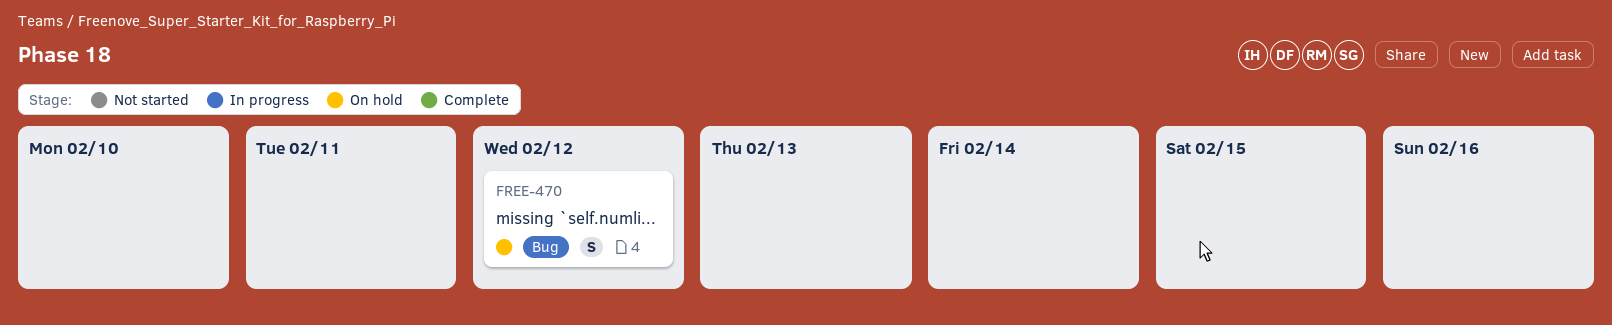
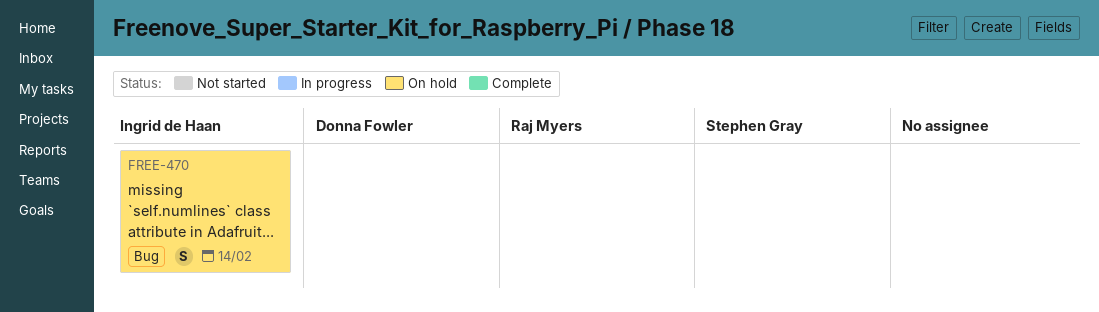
FREE-470, due: Feb 12 -> Feb 14

